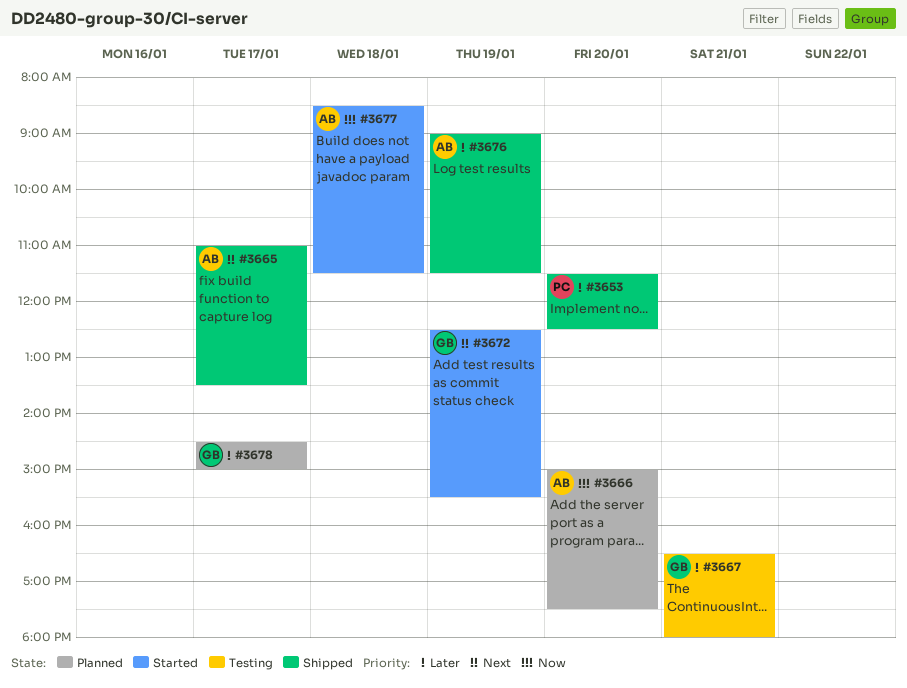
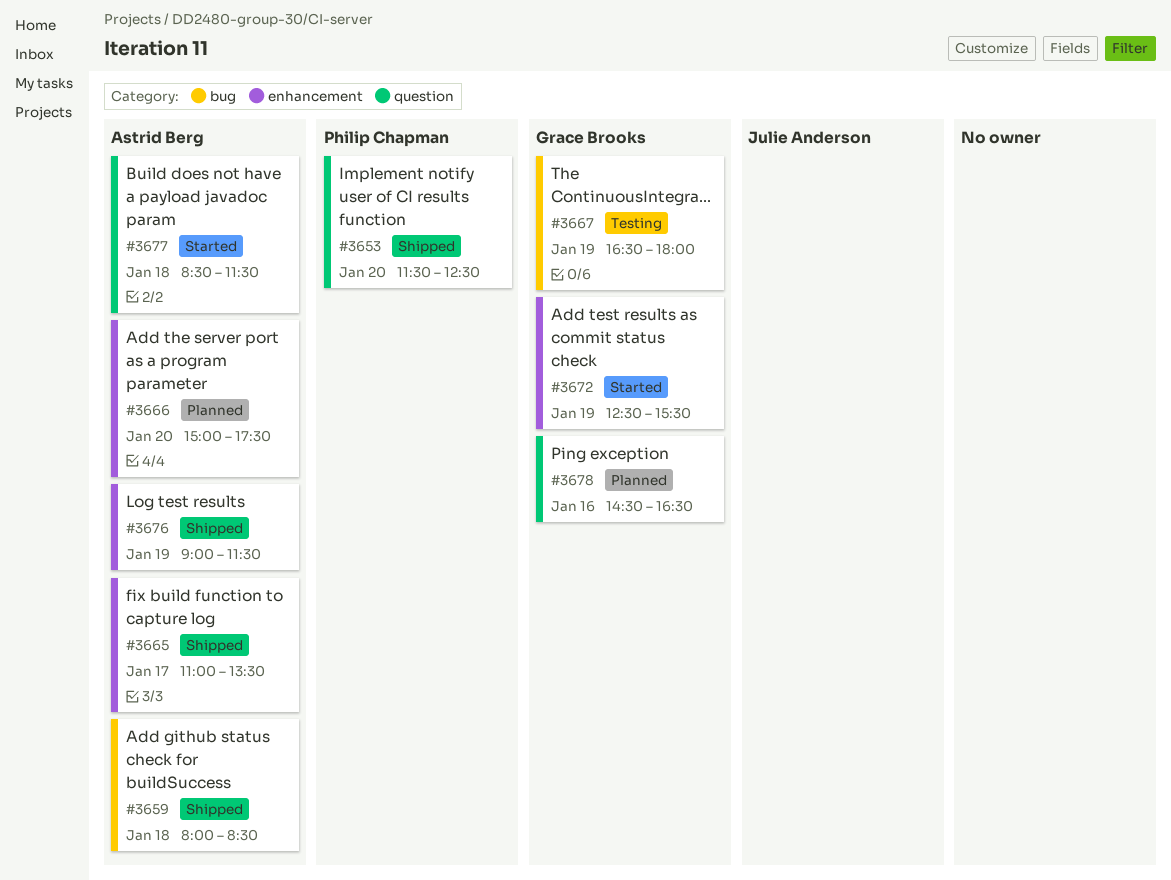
#3659: none -> present
#3667, day: Jan 21 -> Jan 19
#3678, day: Jan 17 -> Jan 16
#3678, ends: 15:00 -> 16:30

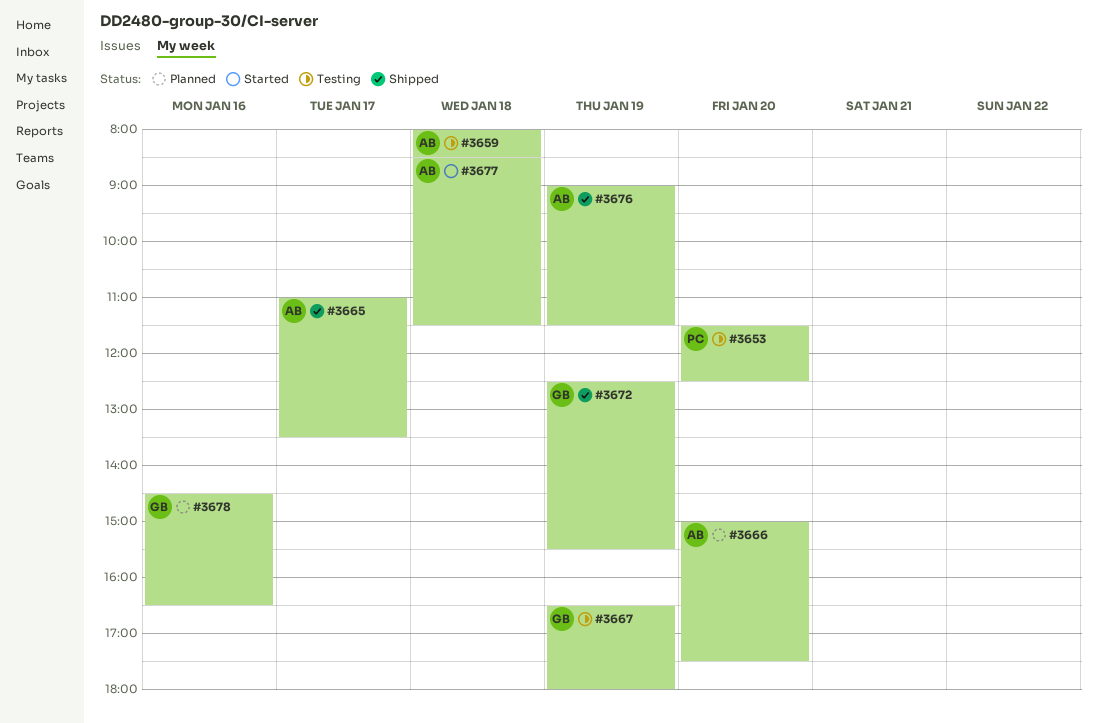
#3653, status: Shipped -> Testing
#3659, status: Shipped -> Testing
#3672, status: Started -> Shipped

